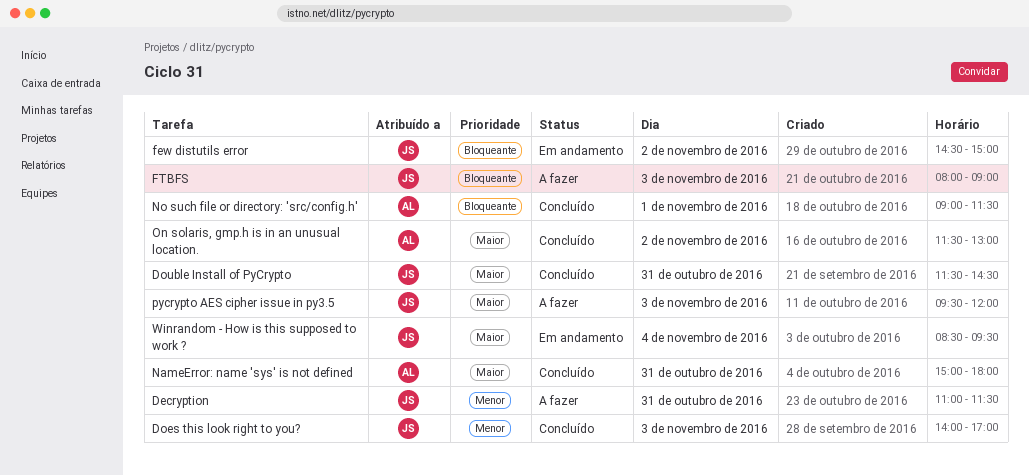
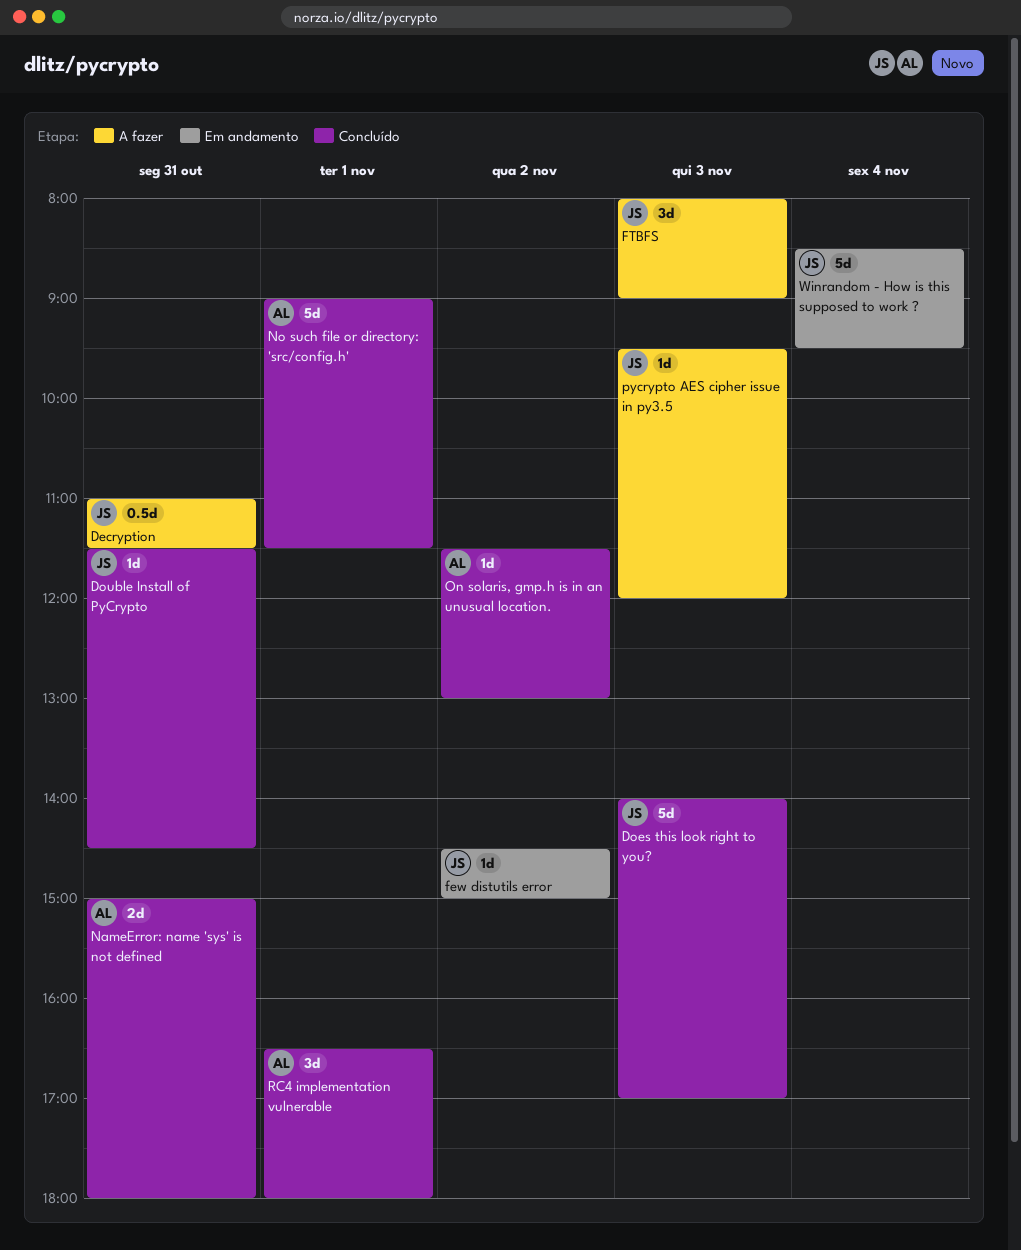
RC4 implementation vulnerable: none -> present

